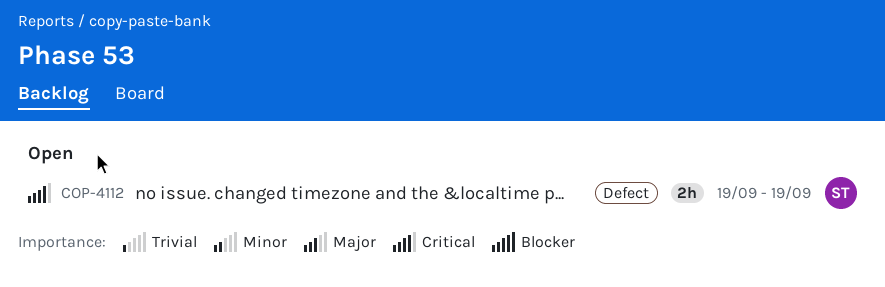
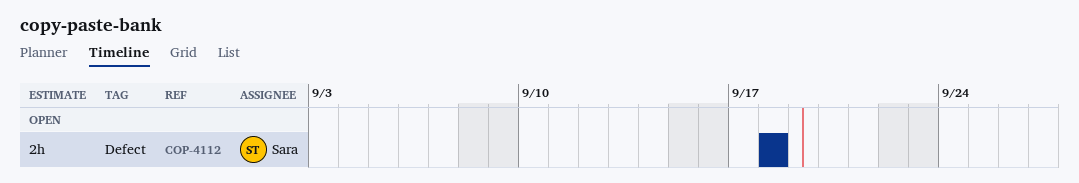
COP-4112, start: Sep 19 -> Sep 18
COP-4112, due: Sep 19 -> Sep 18

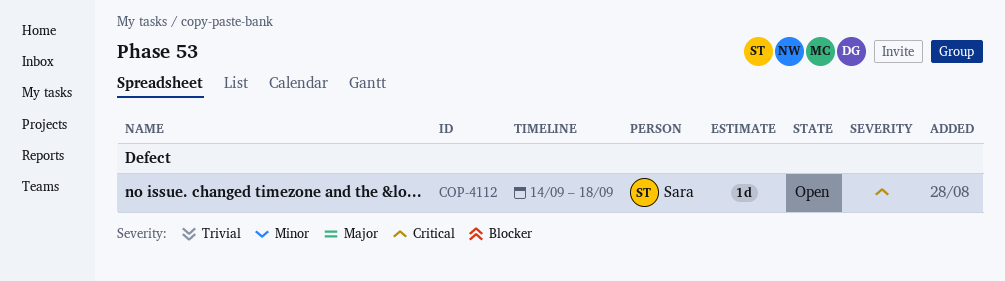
COP-4112, estimate: 2h -> 1d
COP-4112, start: Sep 18 -> Sep 14

